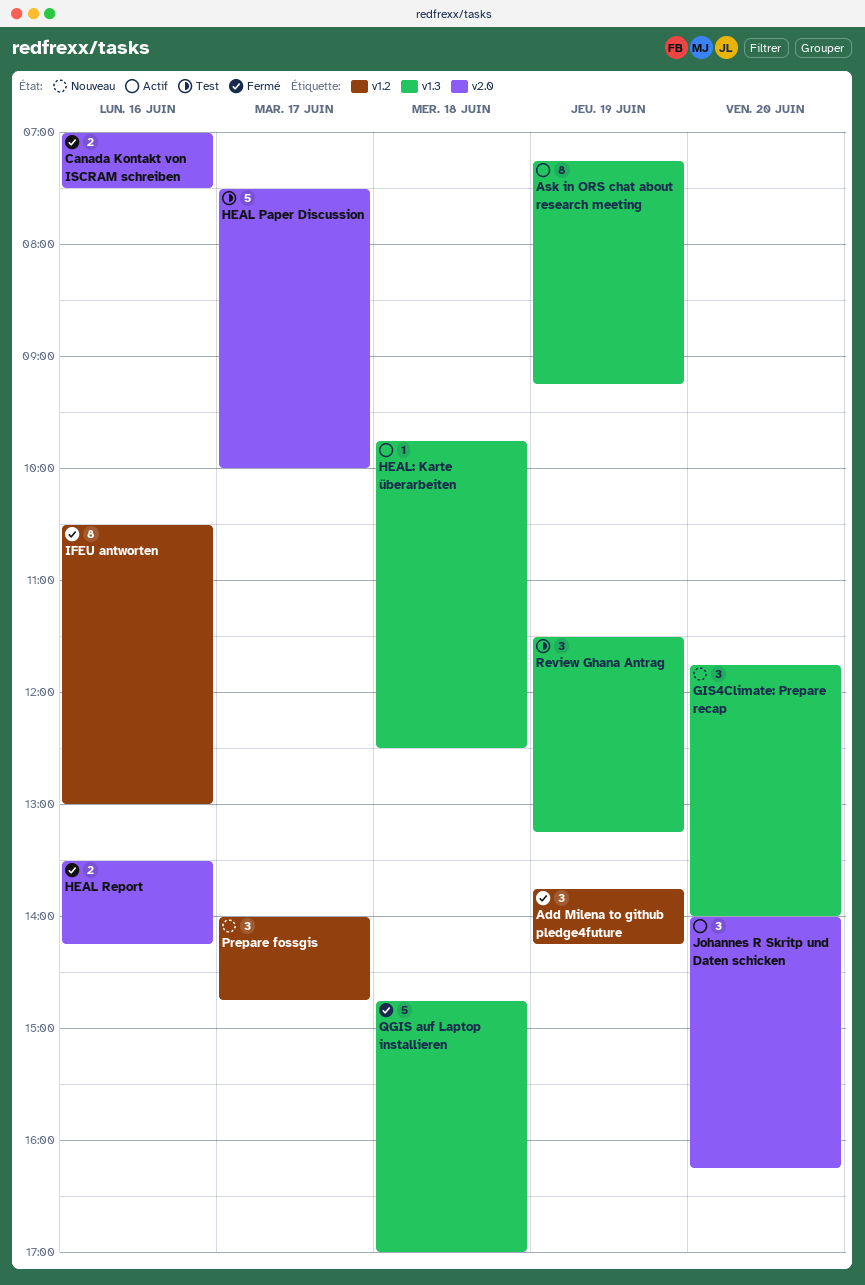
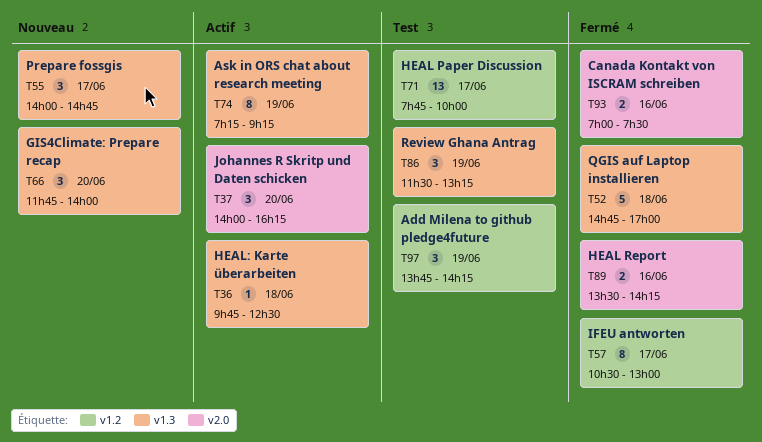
Add Milena to github pledge4future, status: Fermé -> Test
HEAL Paper Discussion, label: v2.0 -> v1.2
HEAL Paper Discussion, estimate: 5 -> 13
HEAL Paper Discussion, begins: 07:30 -> 07:45
IFEU antworten, day: Jun 16 -> Jun 17
Prepare fossgis, label: v1.2 -> v1.3

